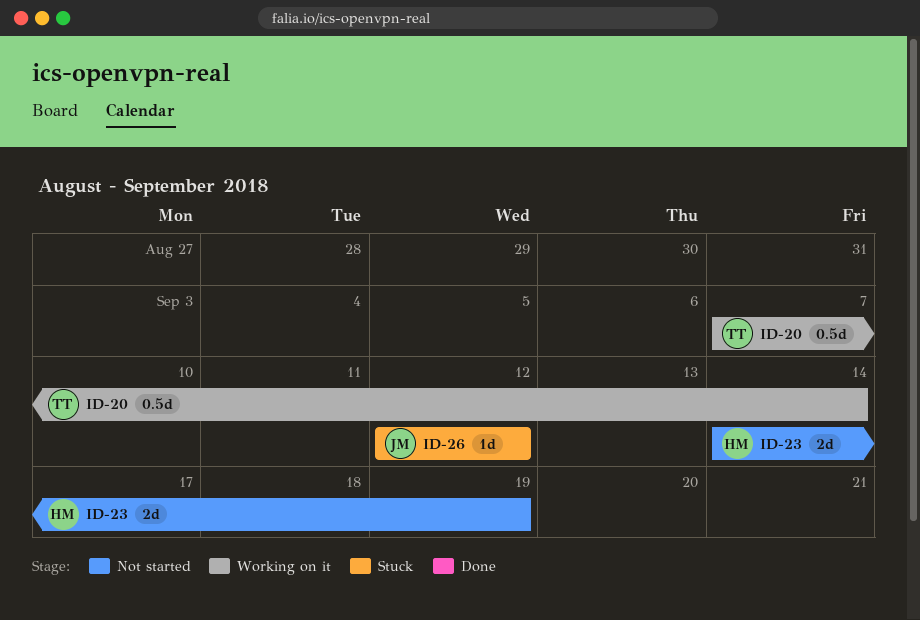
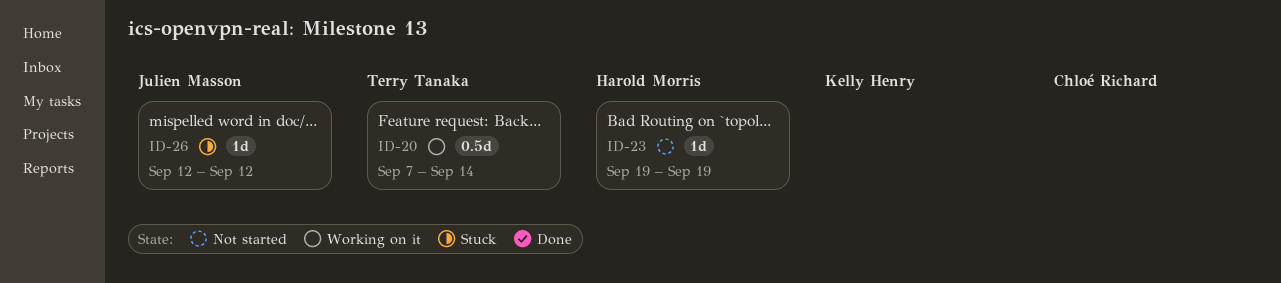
ID-23, estimate: 2d -> 1d
ID-23, start: Sep 14 -> Sep 19

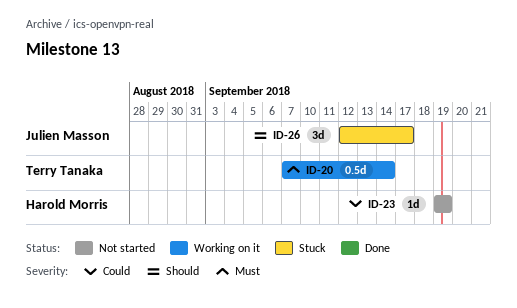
ID-26, estimate: 1d -> 3d
ID-26, due: Sep 12 -> Sep 17

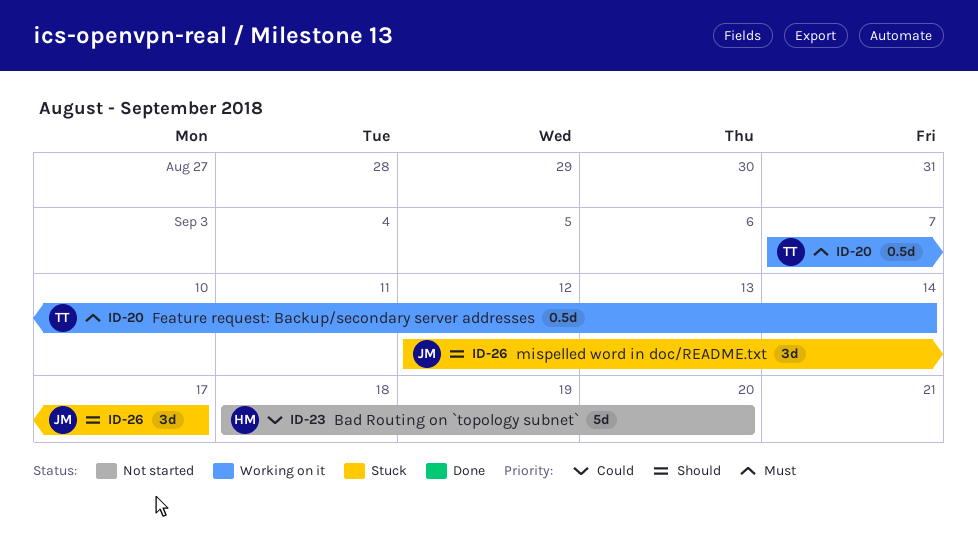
ID-23, estimate: 1d -> 5d
ID-23, start: Sep 19 -> Sep 18
ID-23, due: Sep 19 -> Sep 20

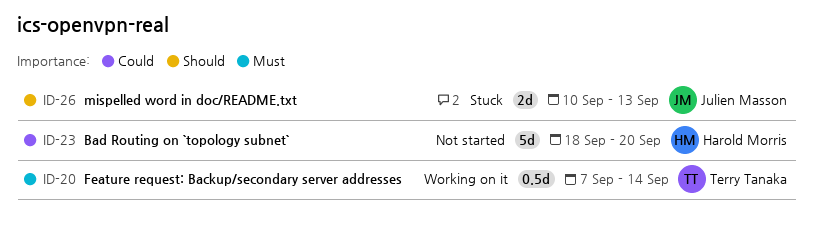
ID-26, estimate: 3d -> 2d
ID-26, start: Sep 12 -> Sep 10
ID-26, due: Sep 17 -> Sep 13

